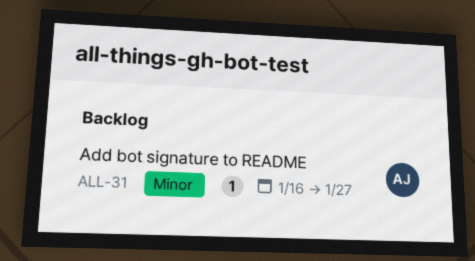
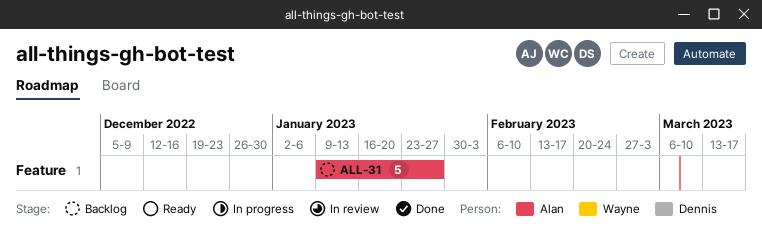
ALL-31, estimate: 1 -> 5
ALL-31, start: Jan 16 -> Jan 9

